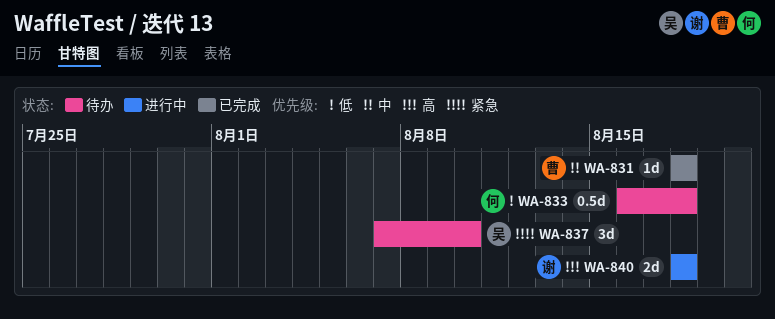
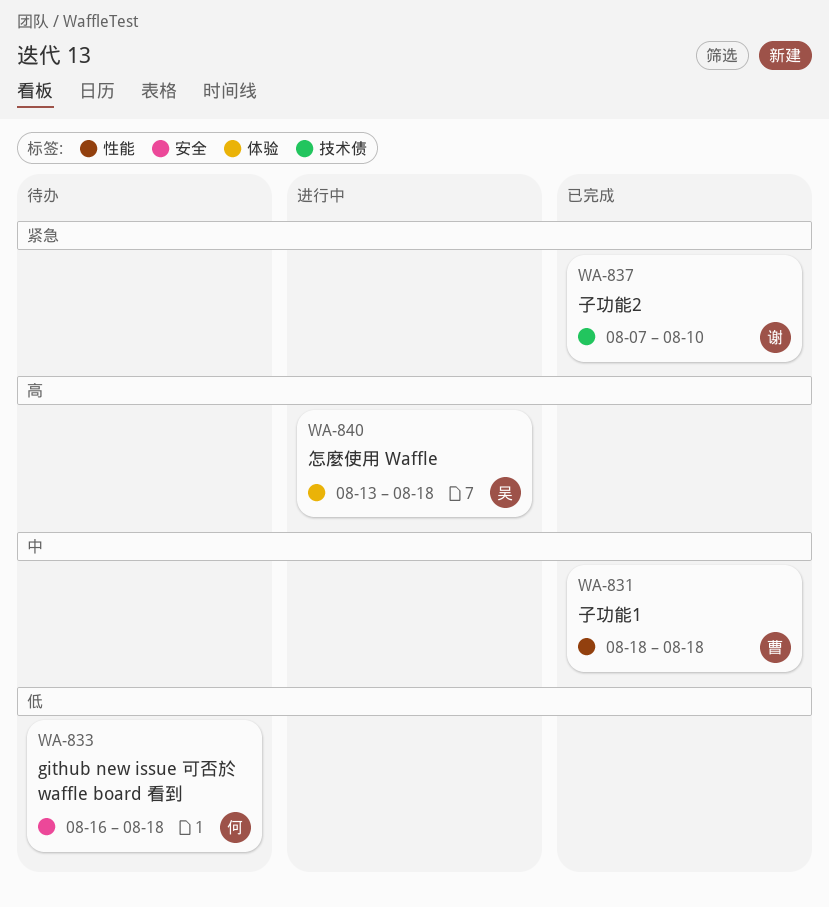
WA-837, status: 待办 -> 已完成
WA-837, owner: 吴 -> 谢
WA-840, owner: 谢 -> 吴
WA-840, start: Aug 18 -> Aug 13

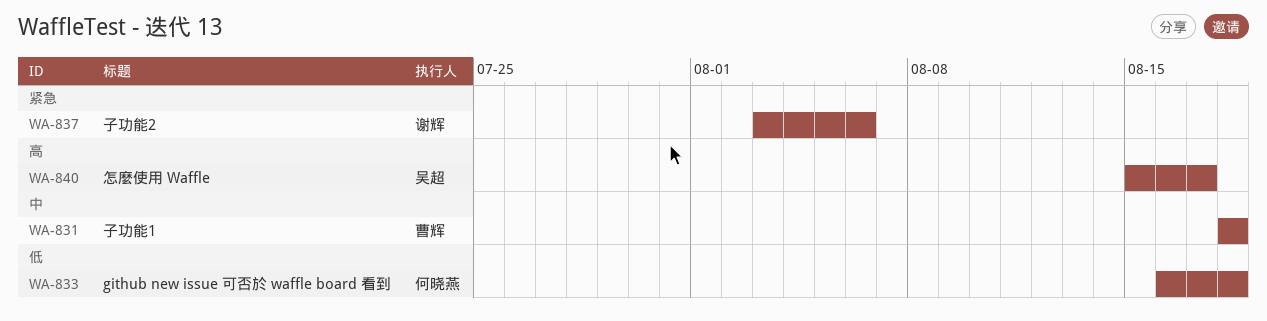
WA-837, start: Aug 7 -> Aug 3
WA-837, due: Aug 10 -> Aug 6
WA-840, start: Aug 13 -> Aug 15
WA-840, due: Aug 18 -> Aug 17

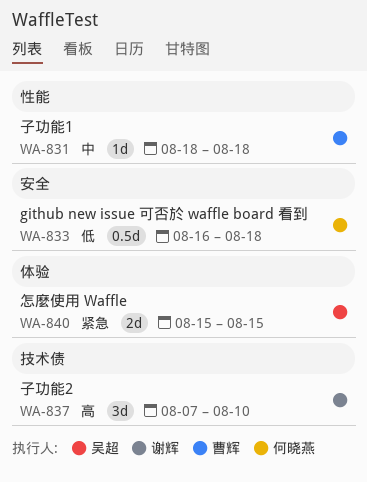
WA-837, priority: 紧急 -> 高
WA-837, start: Aug 3 -> Aug 7
WA-837, due: Aug 6 -> Aug 10
WA-840, priority: 高 -> 紧急
WA-840, due: Aug 17 -> Aug 15

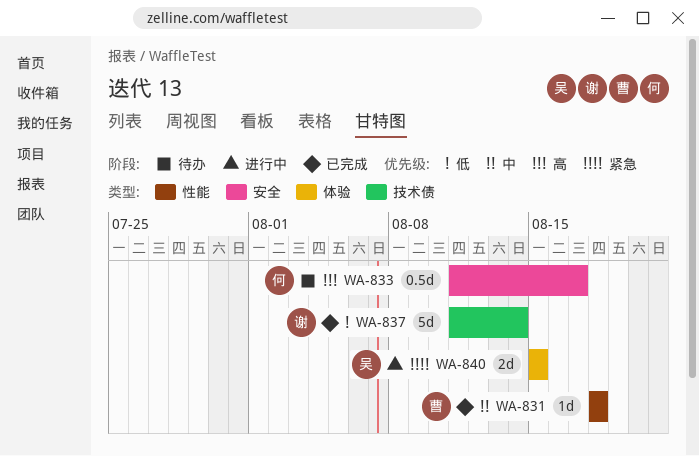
WA-833, priority: 低 -> 高
WA-833, start: Aug 16 -> Aug 11
WA-833, due: Aug 18 -> Aug 17
WA-837, priority: 高 -> 低
WA-837, estimate: 3d -> 5d
WA-837, start: Aug 7 -> Aug 11
WA-837, due: Aug 10 -> Aug 14

